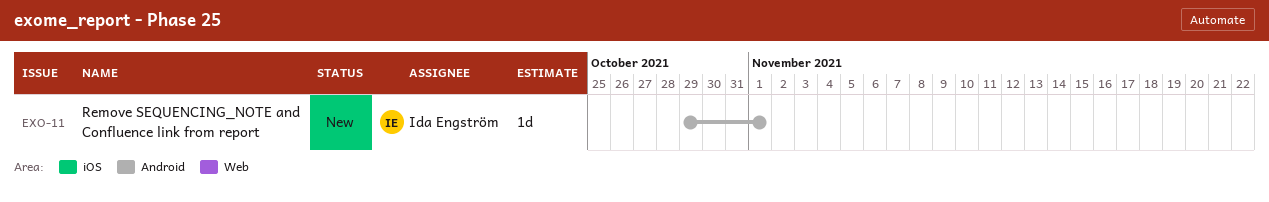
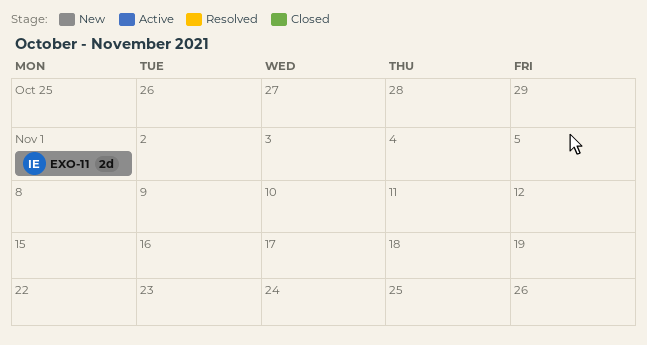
EXO-11, estimate: 1d -> 2d
EXO-11, start: Oct 29 -> Nov 1

